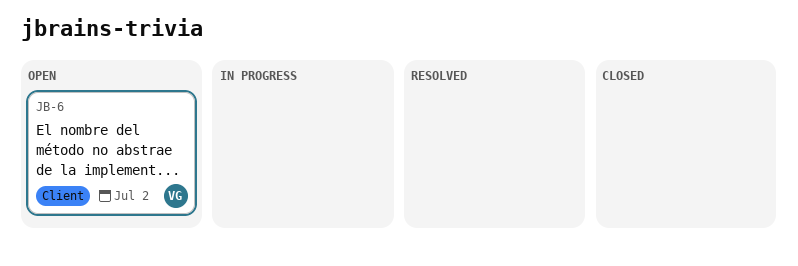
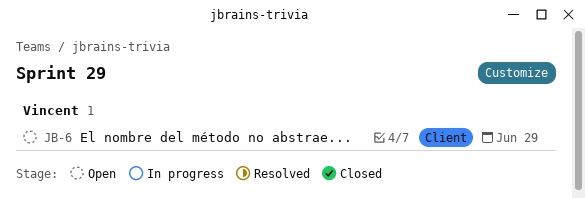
JB-6, due: Jul 2 -> Jun 29

